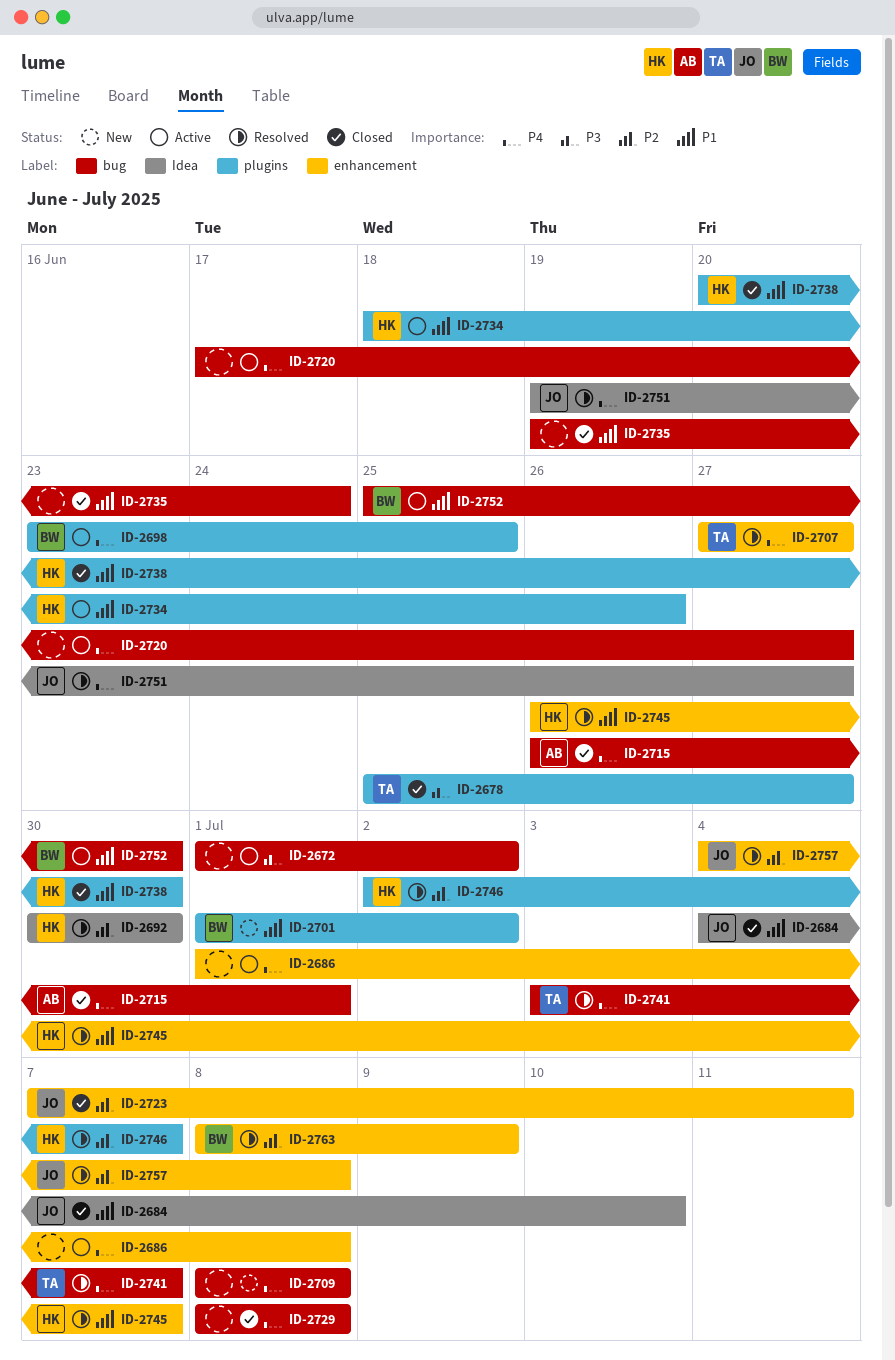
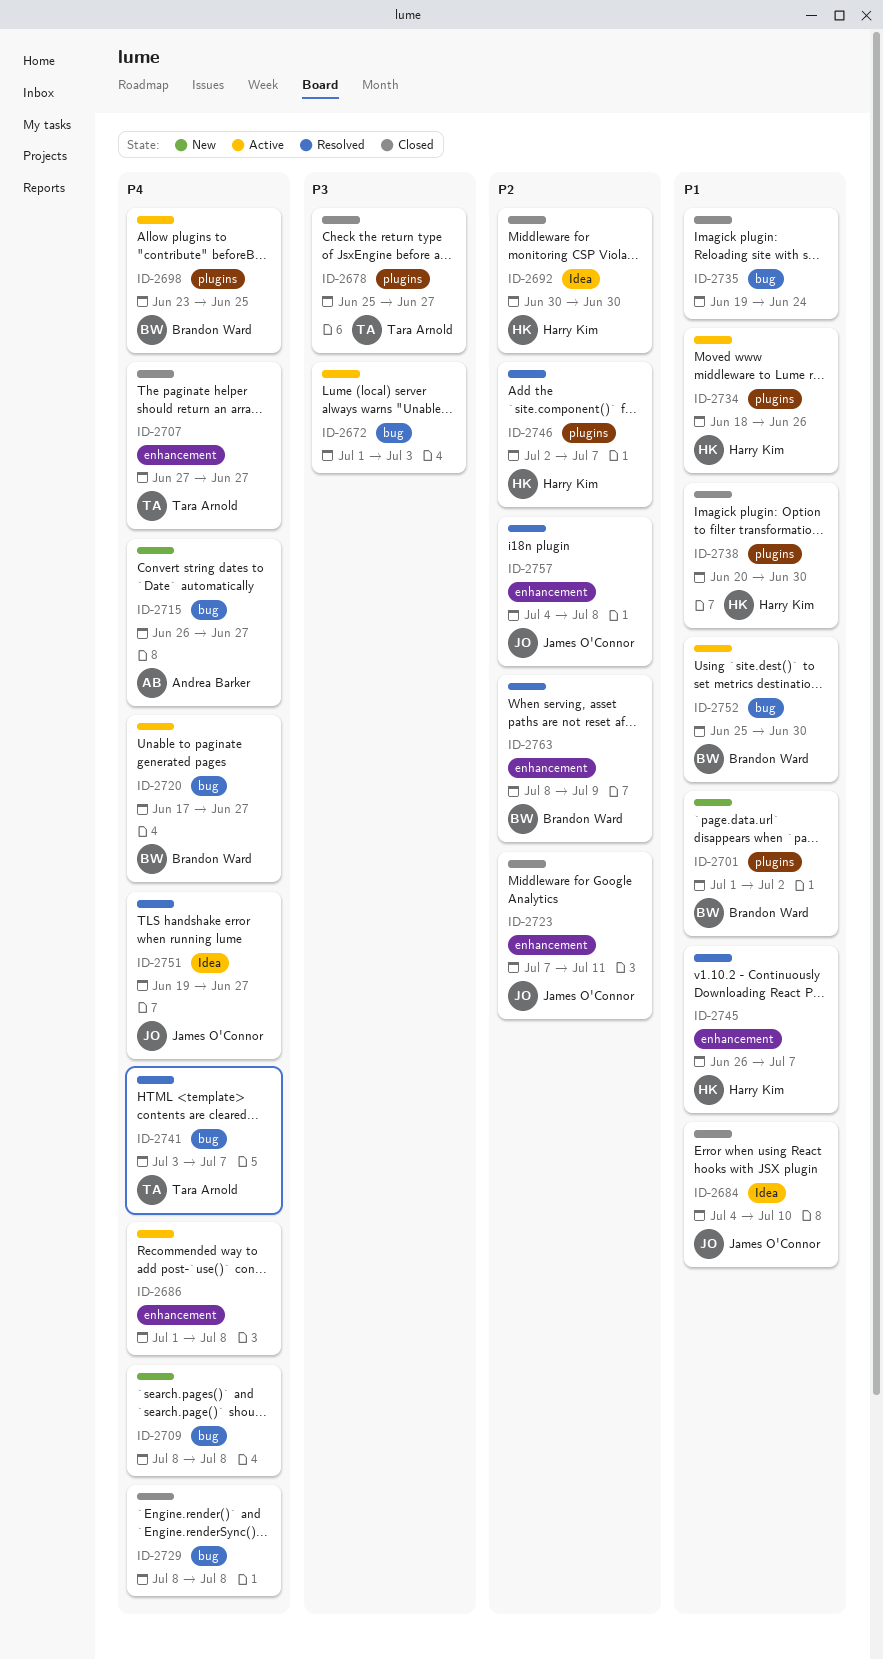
ID-2672, due: Jul 2 -> Jul 3
ID-2692, status: Resolved -> Closed
ID-2707, status: Resolved -> Closed
ID-2715, status: Closed -> New
ID-2715, due: Jul 1 -> Jun 27
ID-2720, owner: none -> Brandon Ward

